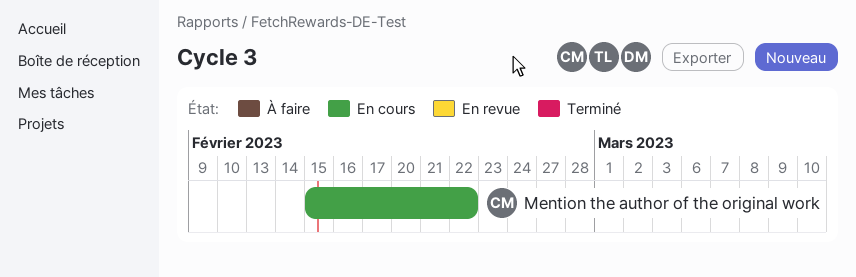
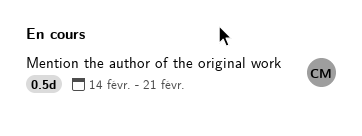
Mention the author of the original work, start: Feb 15 -> Feb 14
Mention the author of the original work, due: Feb 22 -> Feb 21

